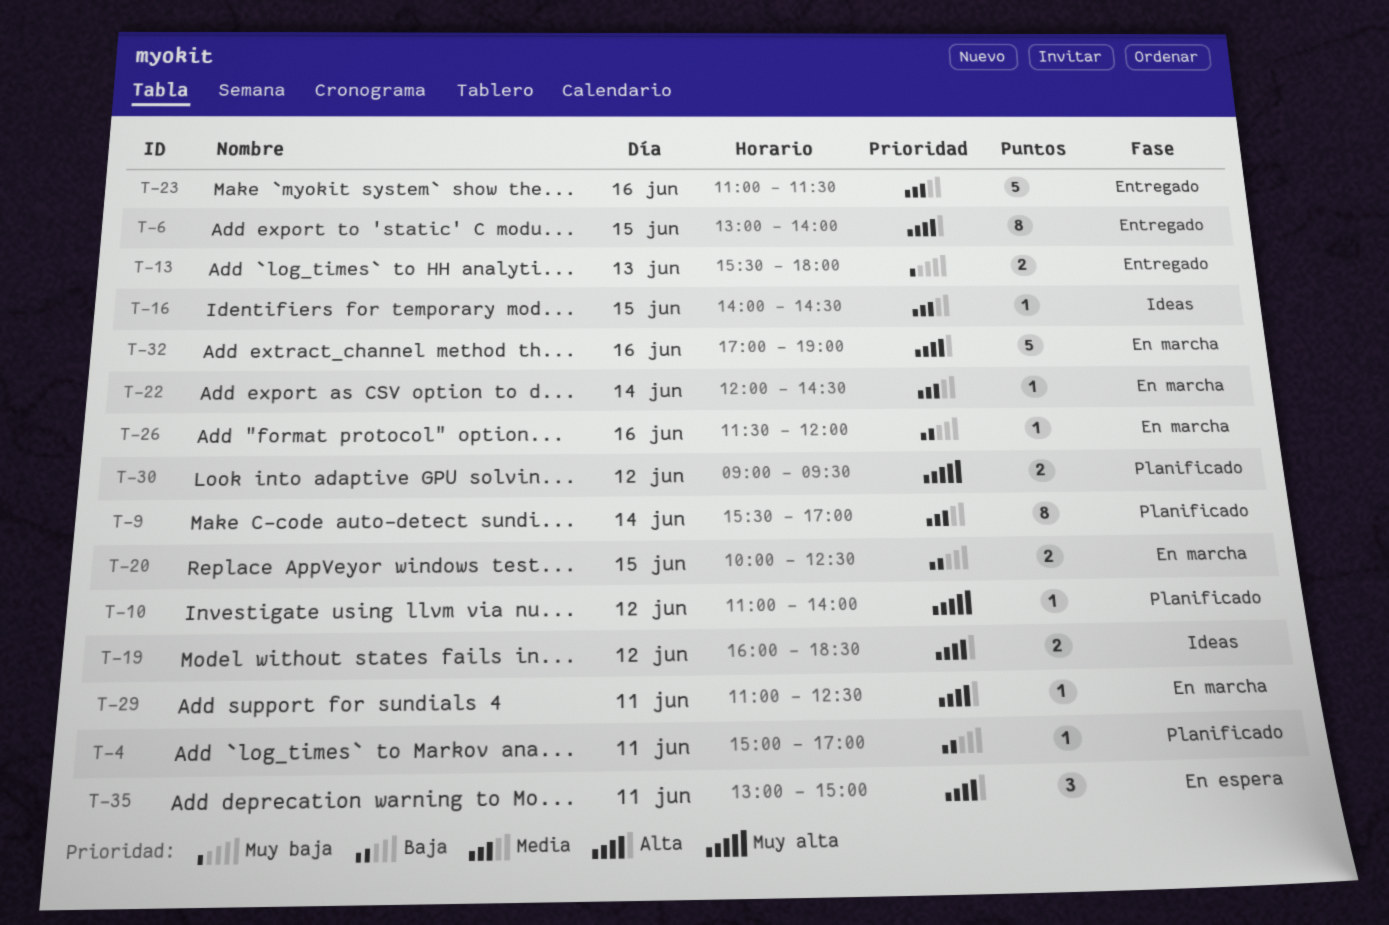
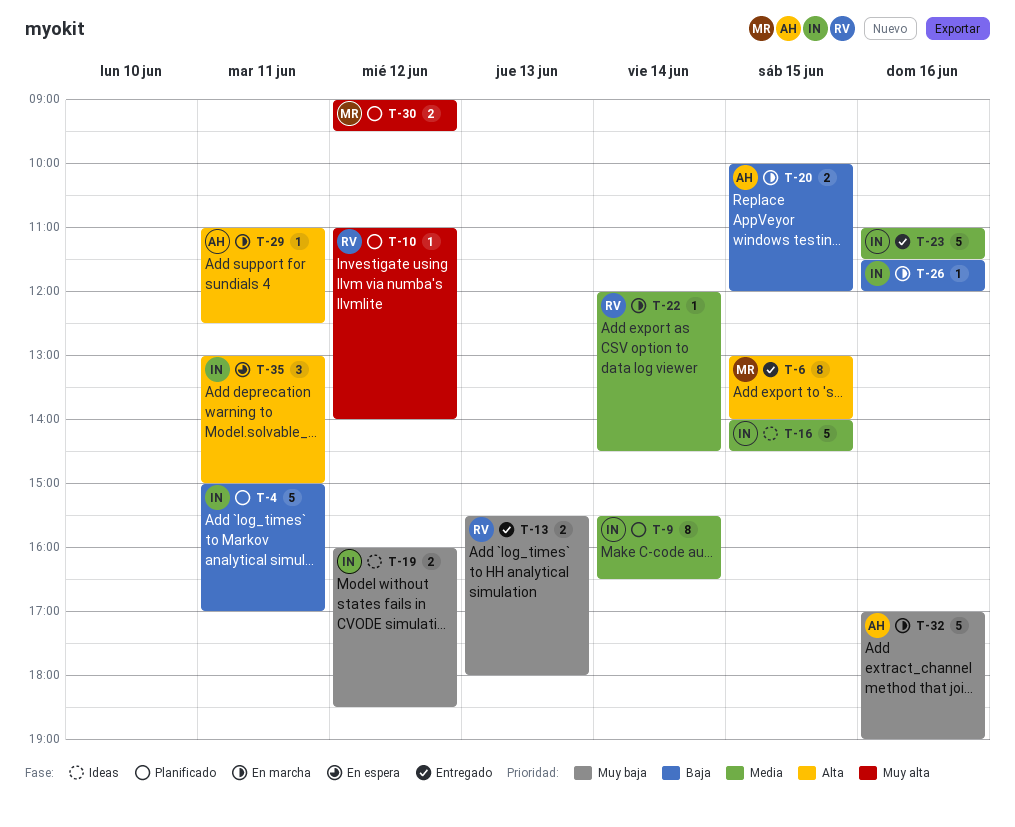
T-4, estimate: 1 -> 5
T-9, ends: 17:00 -> 16:30
T-16, estimate: 1 -> 5
T-19, priority: Alta -> Muy baja
T-20, ends: 12:30 -> 12:00
T-32, priority: Alta -> Muy baja

